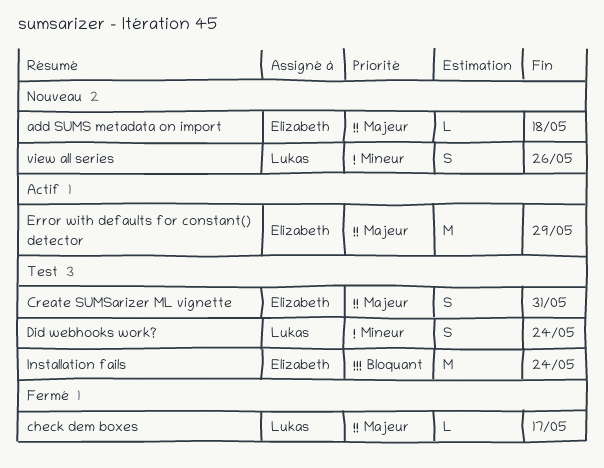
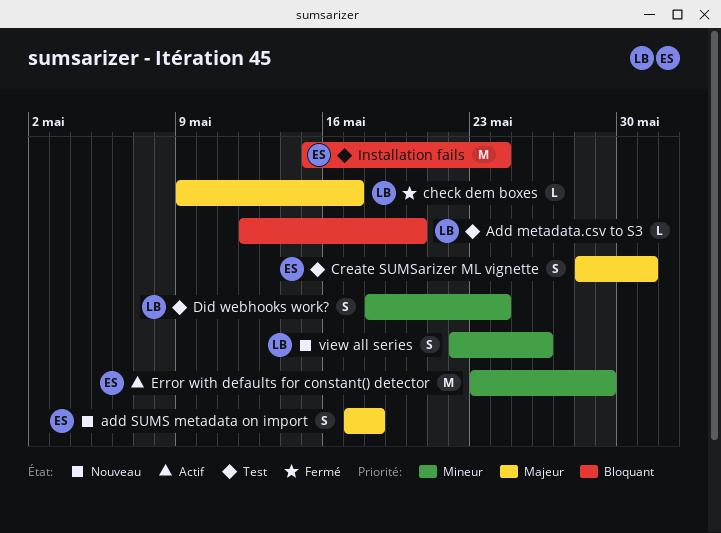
Add metadata.csv to S3: none -> present
add SUMS metadata on import, estimate: L -> S
Error with defaults for constant() detector, priority: Majeur -> Mineur

